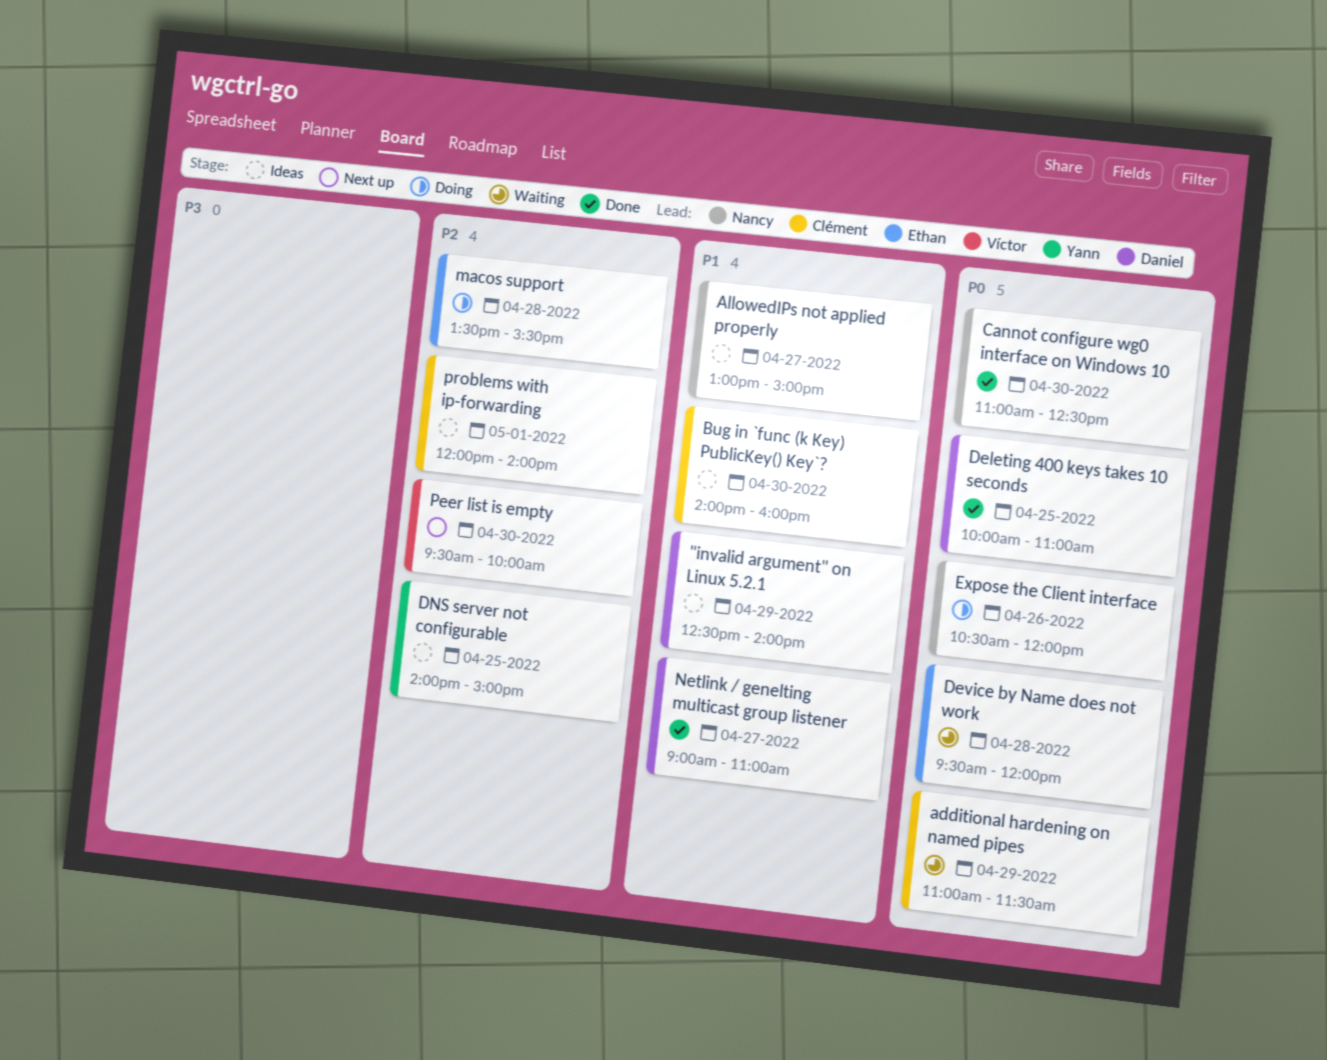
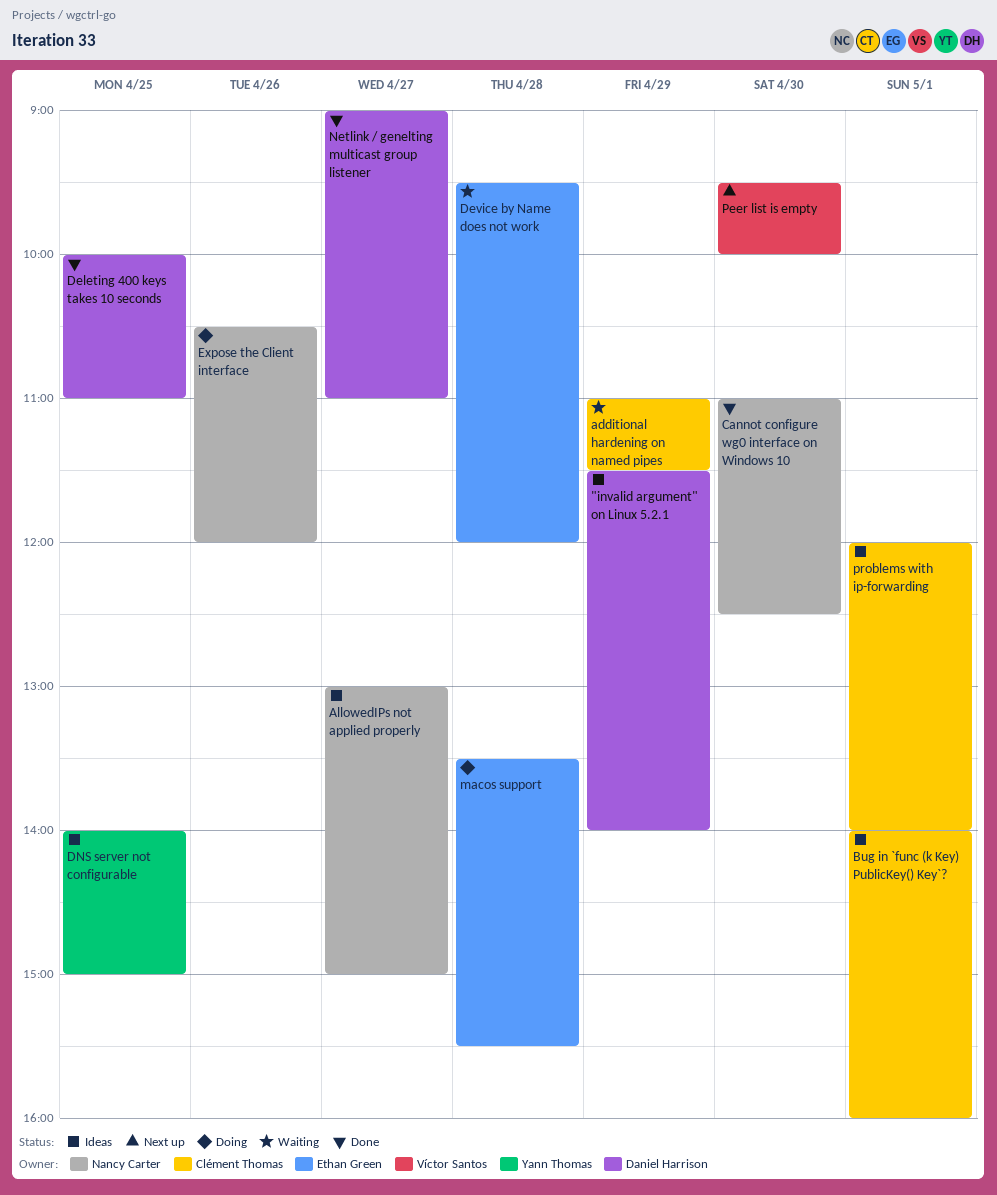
"invalid argument" on Linux 5.2.1, begins: 12:30 -> 11:30
Bug in `func (k Key) PublicKey() Key`?, day: Apr 30 -> May 1

